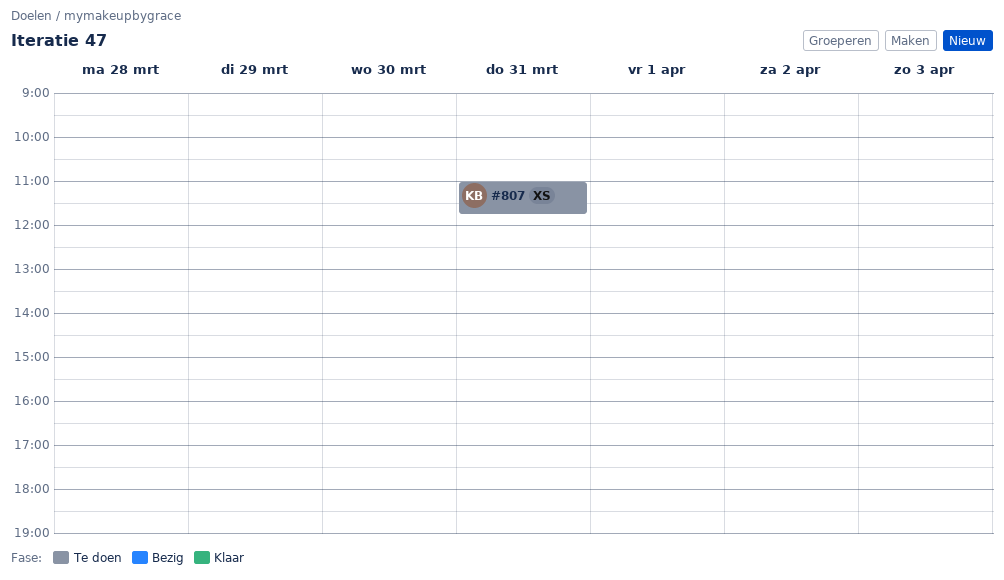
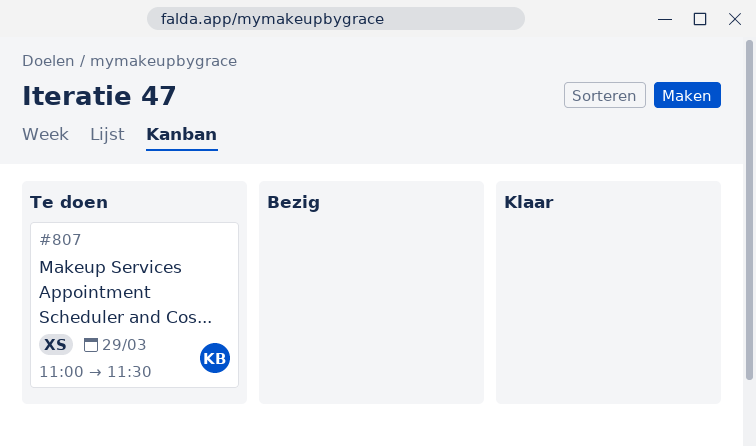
#807, day: Mar 31 -> Mar 29
#807, ends: 11:45 -> 11:30

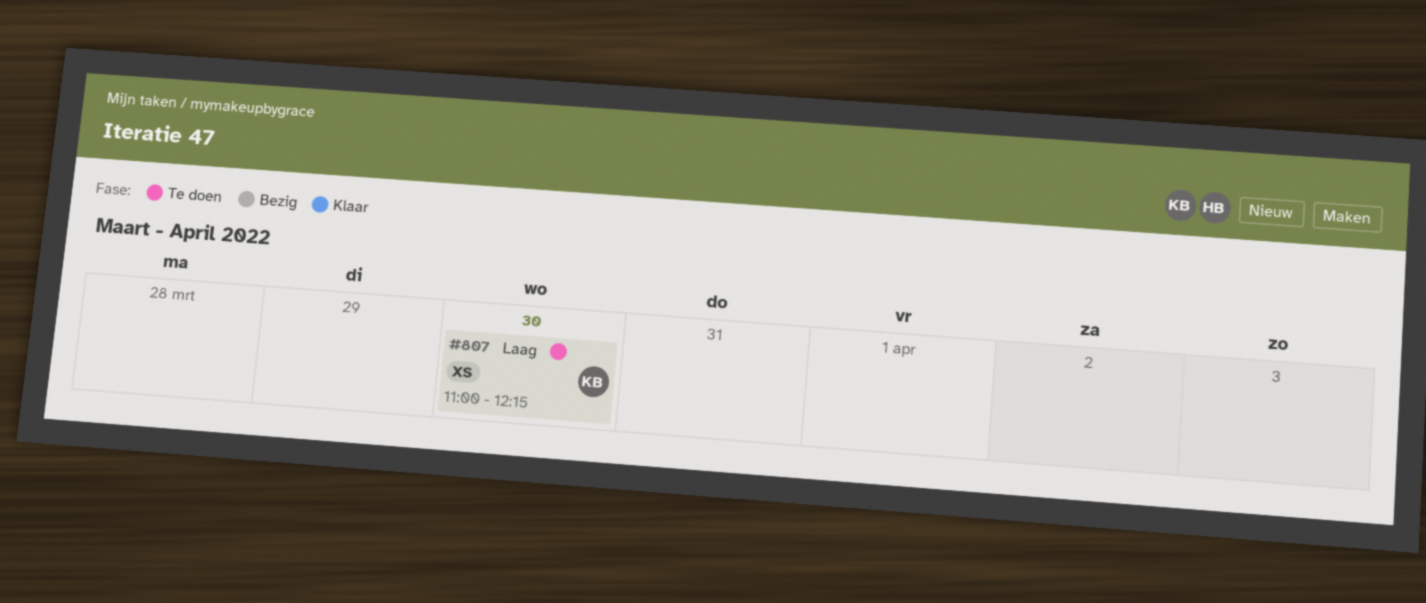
#807, day: Mar 29 -> Mar 30
#807, ends: 11:30 -> 12:15

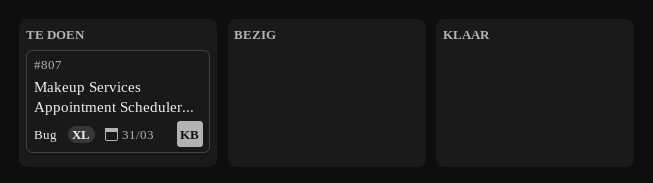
#807, estimate: XS -> XL
#807, day: Mar 30 -> Mar 31

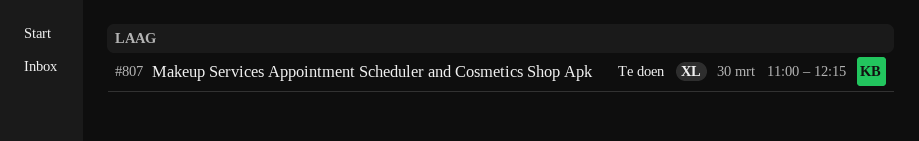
#807, day: Mar 31 -> Mar 30

